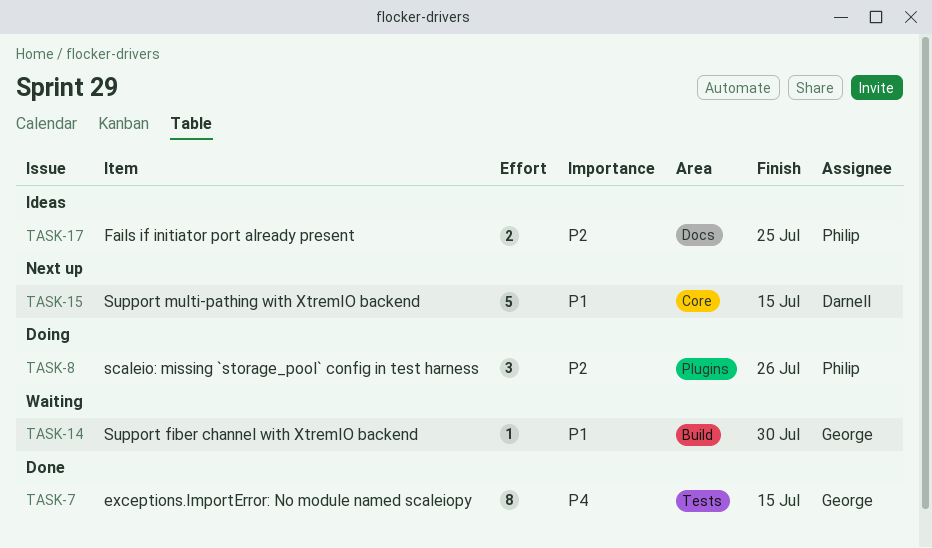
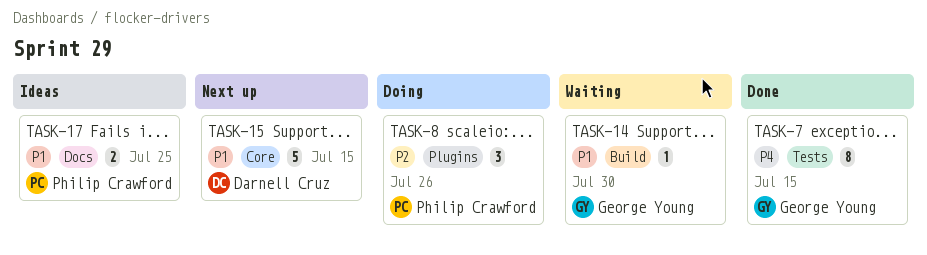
TASK-17, priority: P2 -> P1

